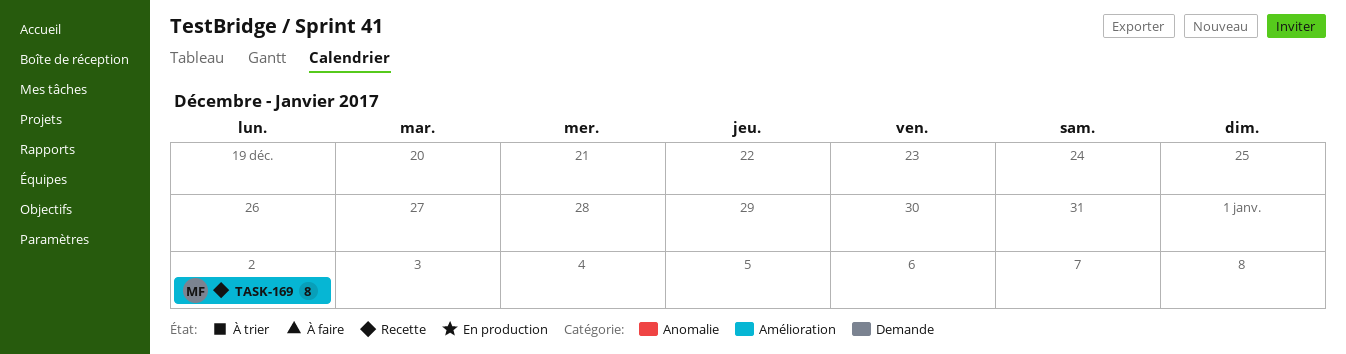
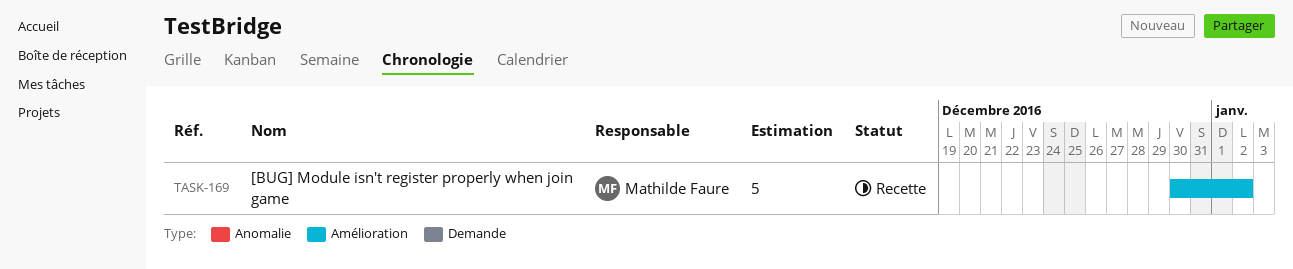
TASK-169, estimate: 8 -> 5
TASK-169, start: Jan 2 -> Dec 30

